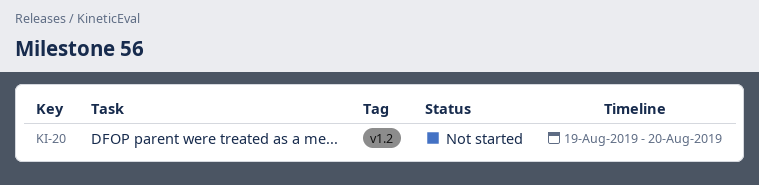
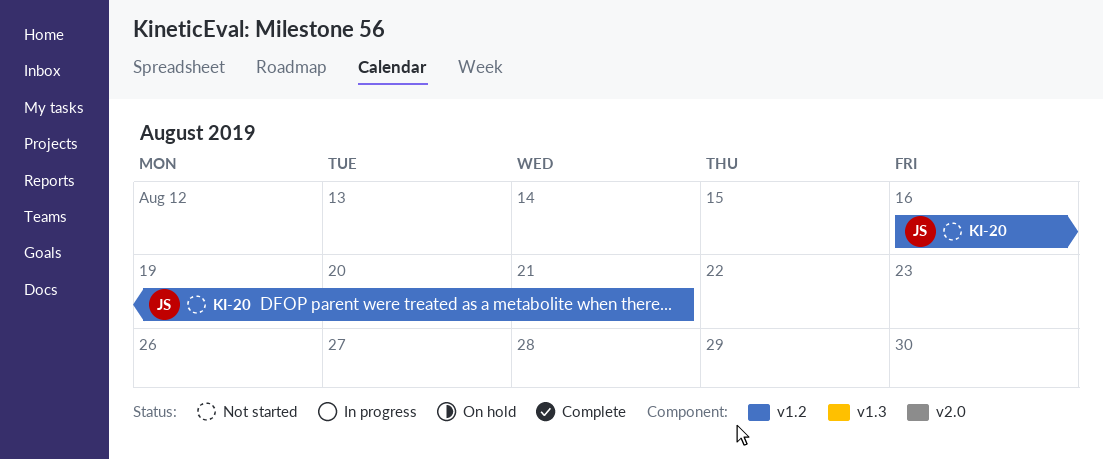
KI-20, start: Aug 19 -> Aug 16
KI-20, due: Aug 20 -> Aug 21

